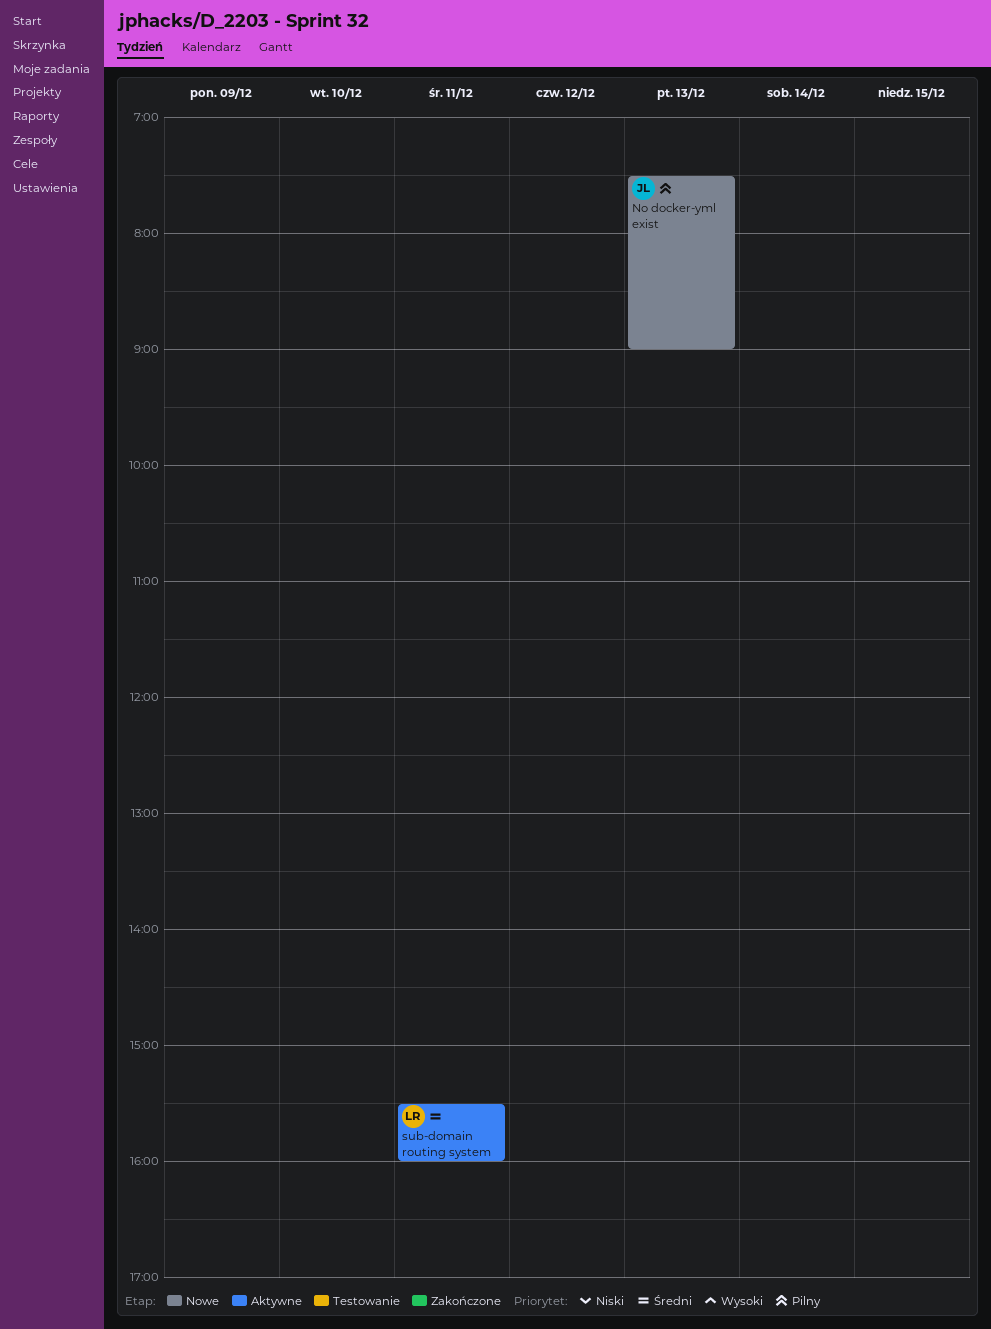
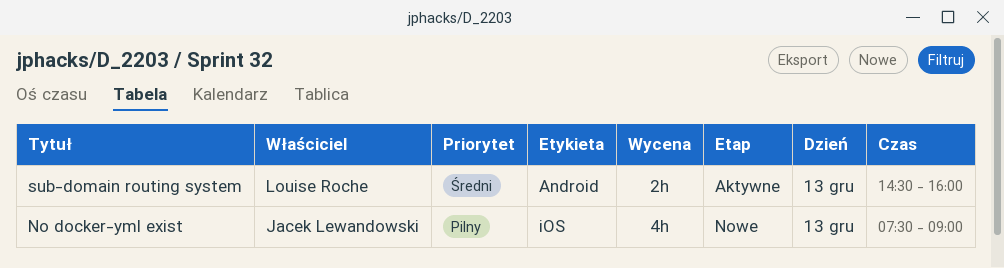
sub-domain routing system, day: Dec 11 -> Dec 13
sub-domain routing system, begins: 15:30 -> 14:30

